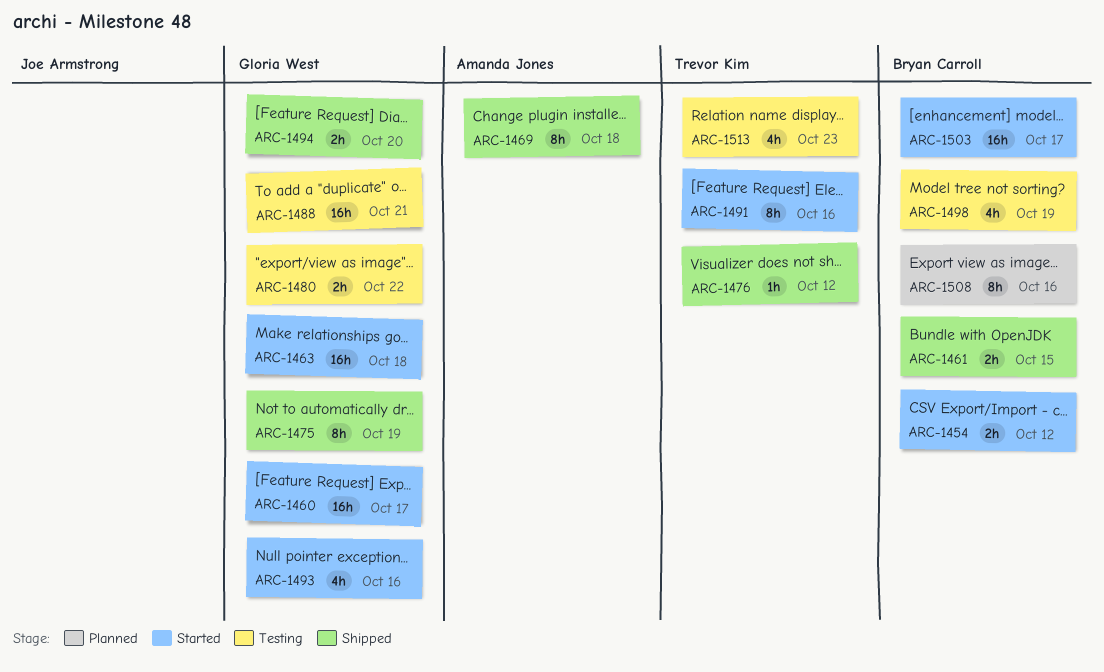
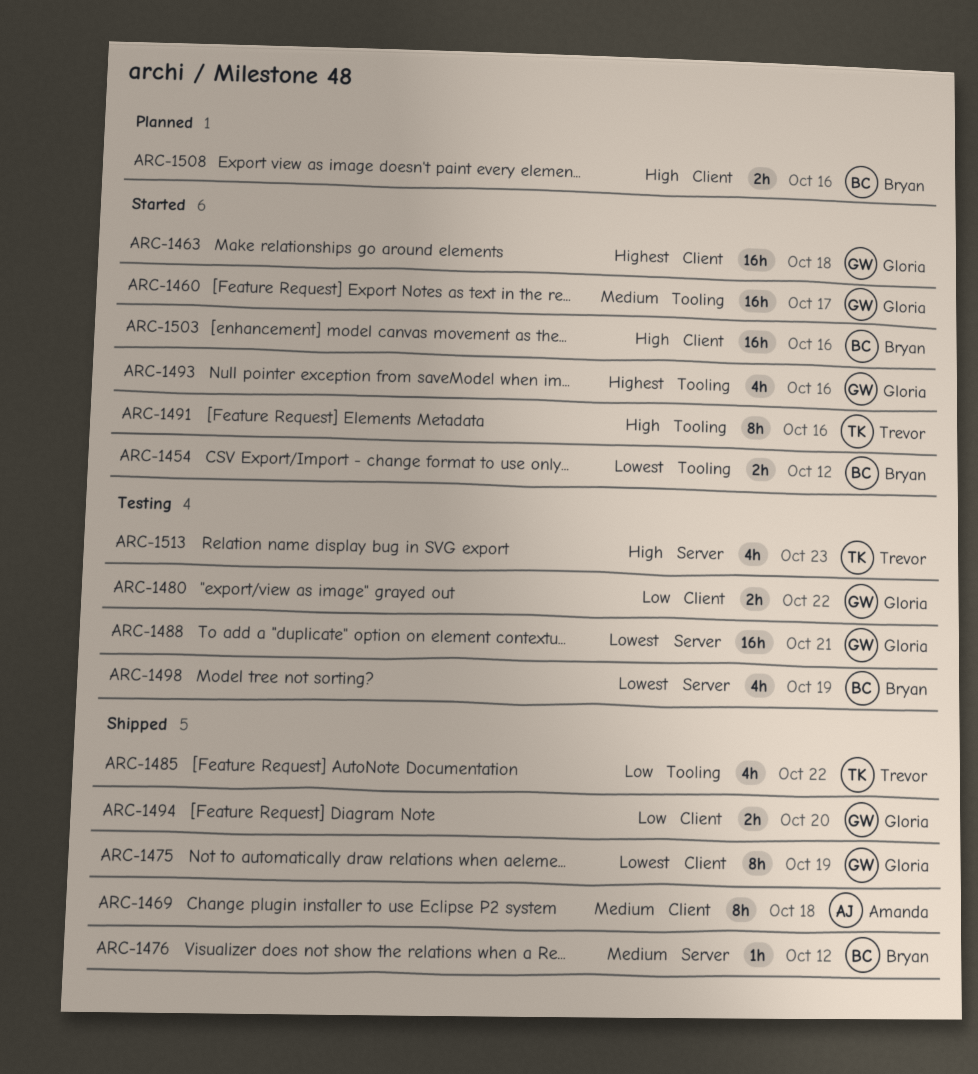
ARC-1461: present -> none
ARC-1476, owner: Trevor Kim -> Bryan Carroll
ARC-1485: none -> present
ARC-1503, due: Oct 17 -> Oct 16
ARC-1508, estimate: 8h -> 2h

